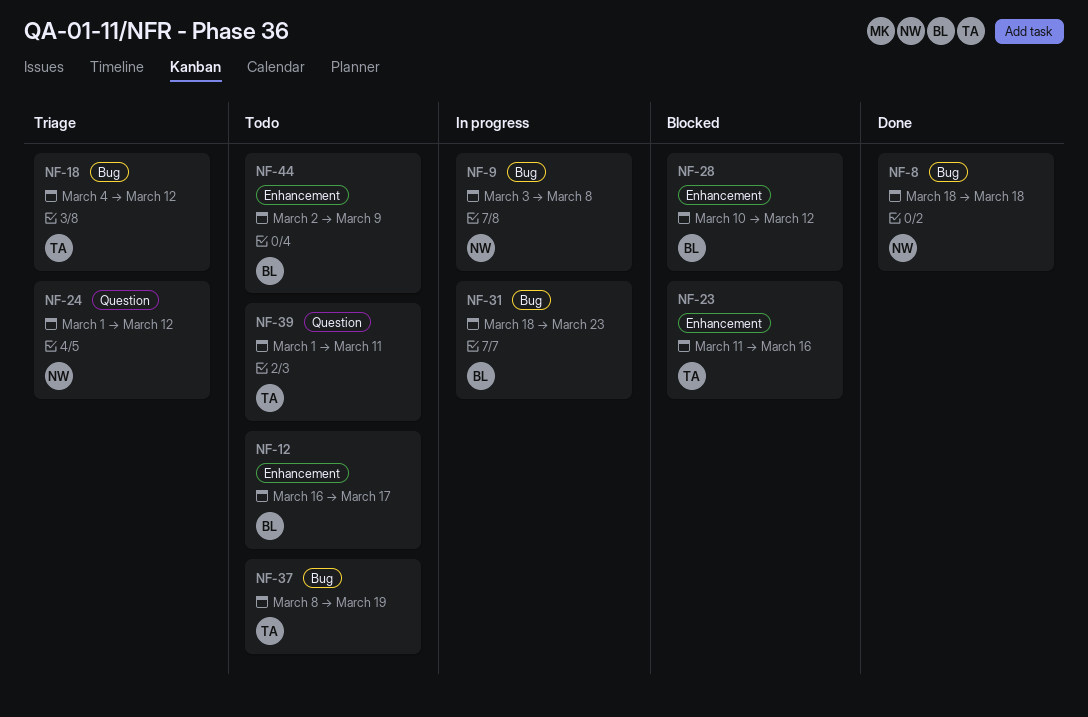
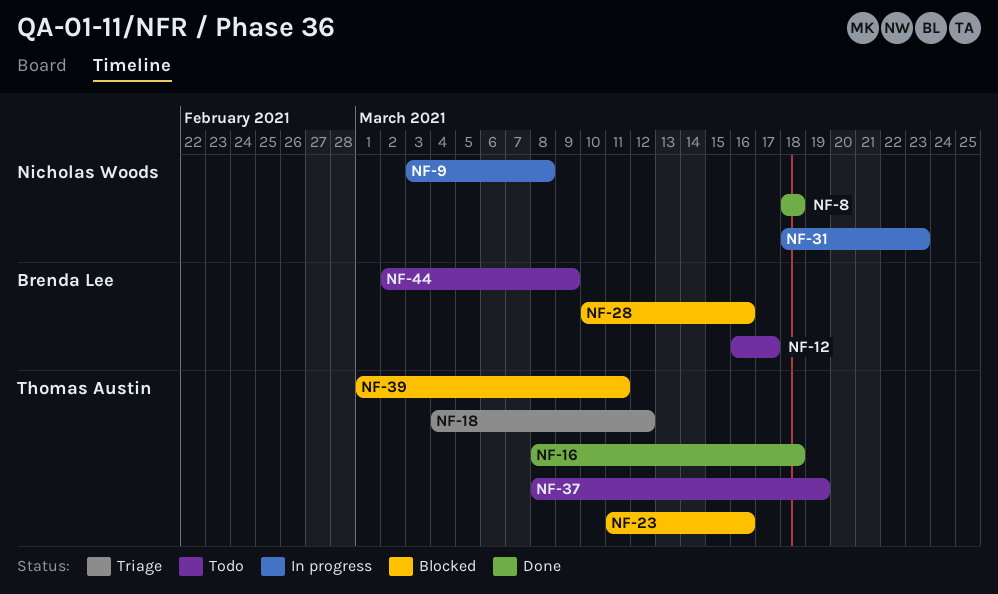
NF-16: none -> present
NF-24: present -> none
NF-28, due: Mar 12 -> Mar 16
NF-31, owner: Brenda Lee -> Nicholas Woods
NF-39, status: Todo -> Blocked

